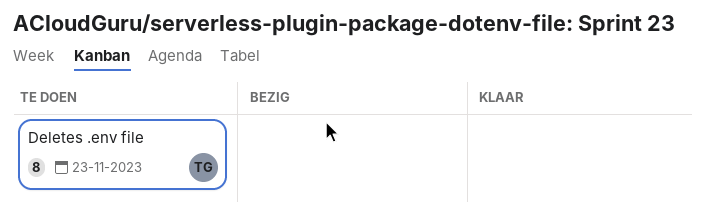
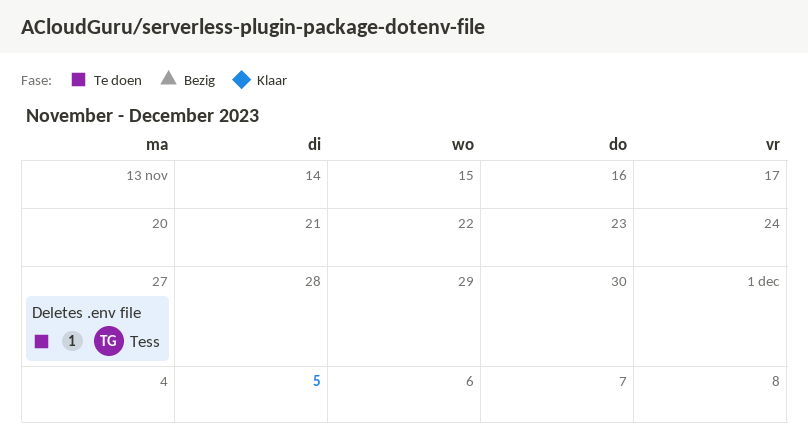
Deletes .env file, estimate: 8 -> 1
Deletes .env file, due: Nov 23 -> Nov 27

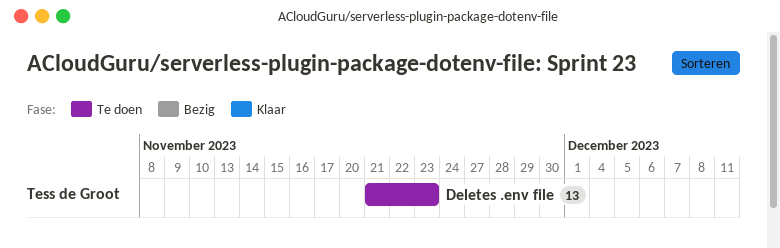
Deletes .env file, estimate: 1 -> 13
Deletes .env file, due: Nov 27 -> Nov 23

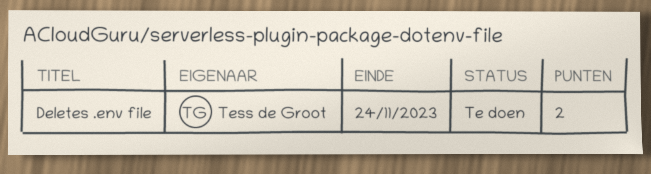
Deletes .env file, estimate: 13 -> 2
Deletes .env file, due: Nov 23 -> Nov 24

